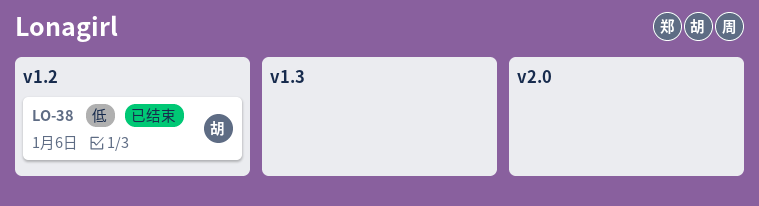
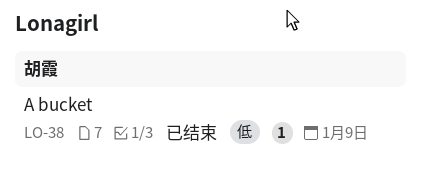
LO-38, due: Jan 6 -> Jan 9

